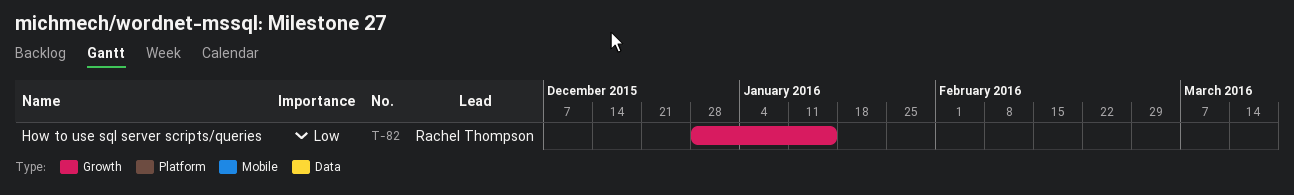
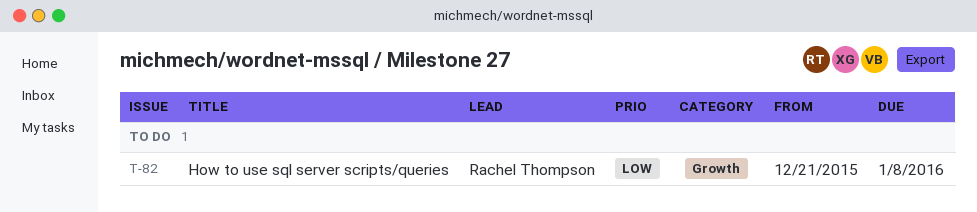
T-82, start: Dec 28 -> Dec 21
T-82, due: Jan 15 -> Jan 8

